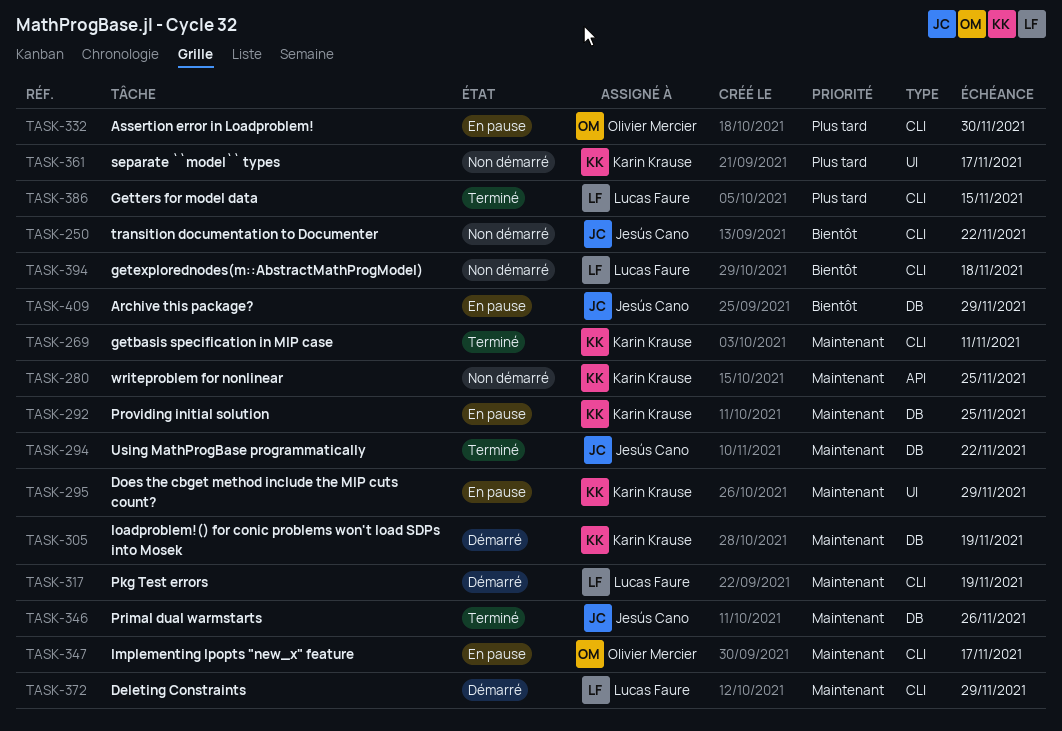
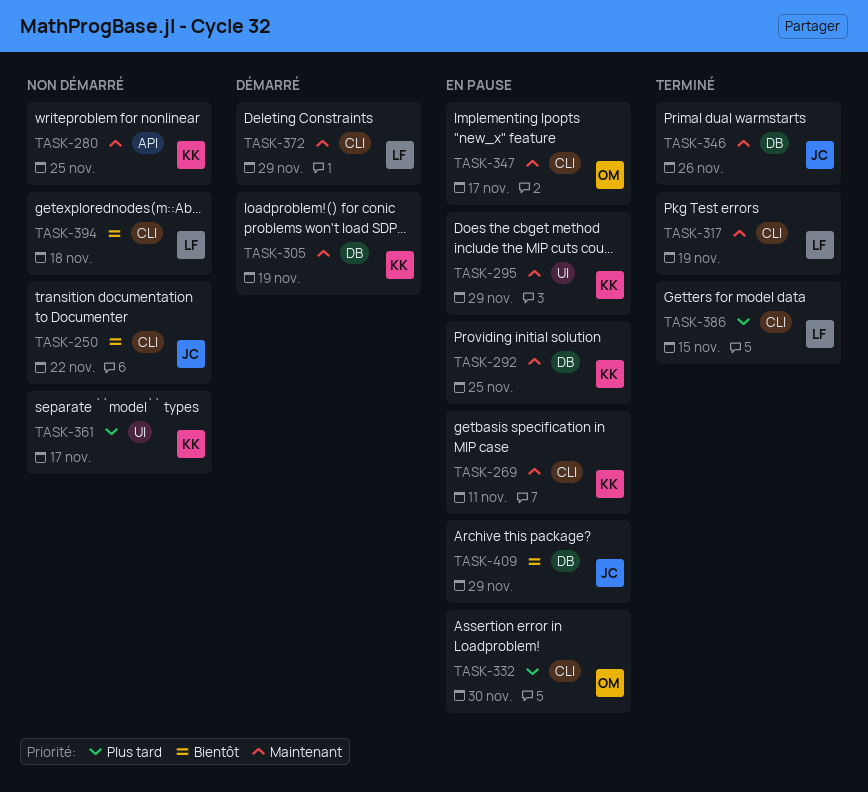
TASK-269, status: Terminé -> En pause
TASK-294: present -> none
TASK-317, status: Démarré -> Terminé

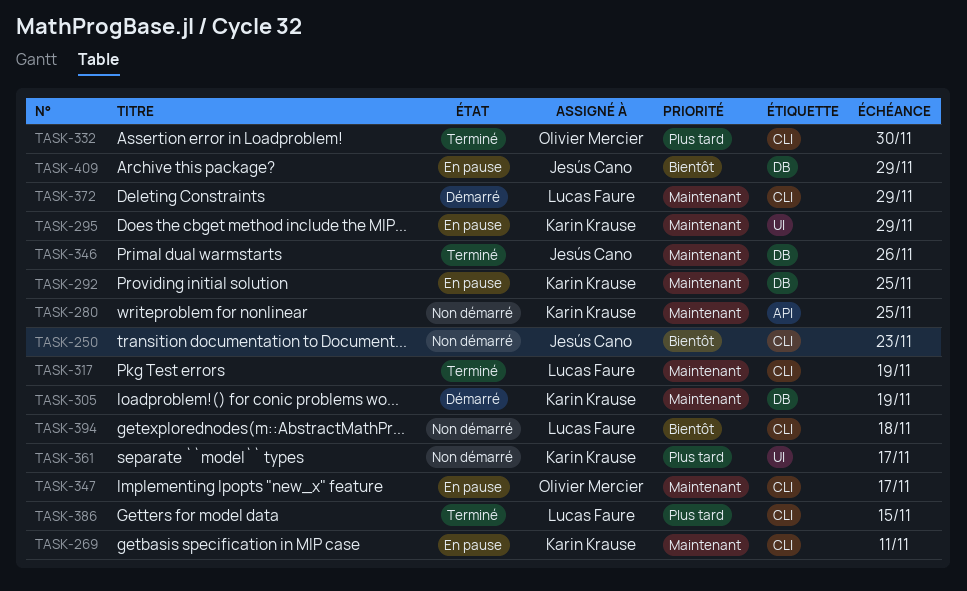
TASK-250, due: Nov 22 -> Nov 23
TASK-332, status: En pause -> Terminé

